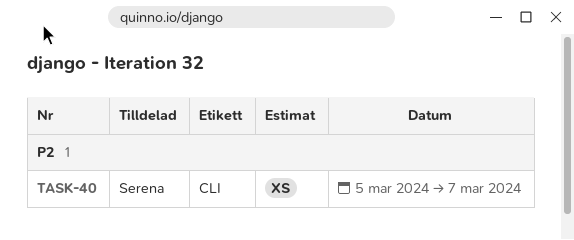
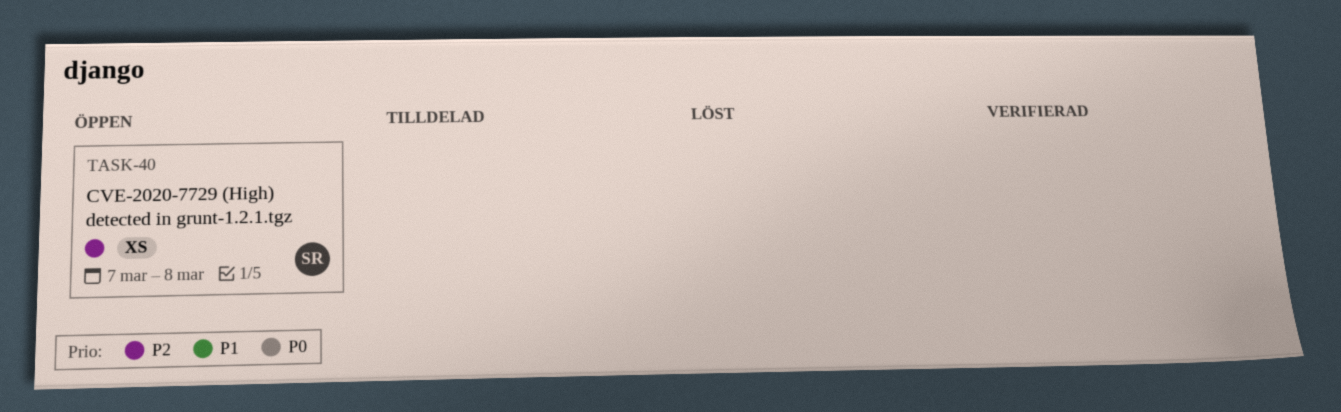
TASK-40, start: Mar 5 -> Mar 7
TASK-40, due: Mar 7 -> Mar 8

